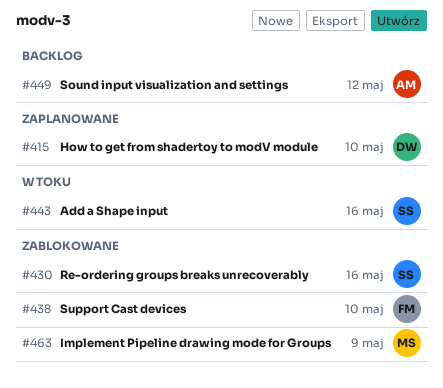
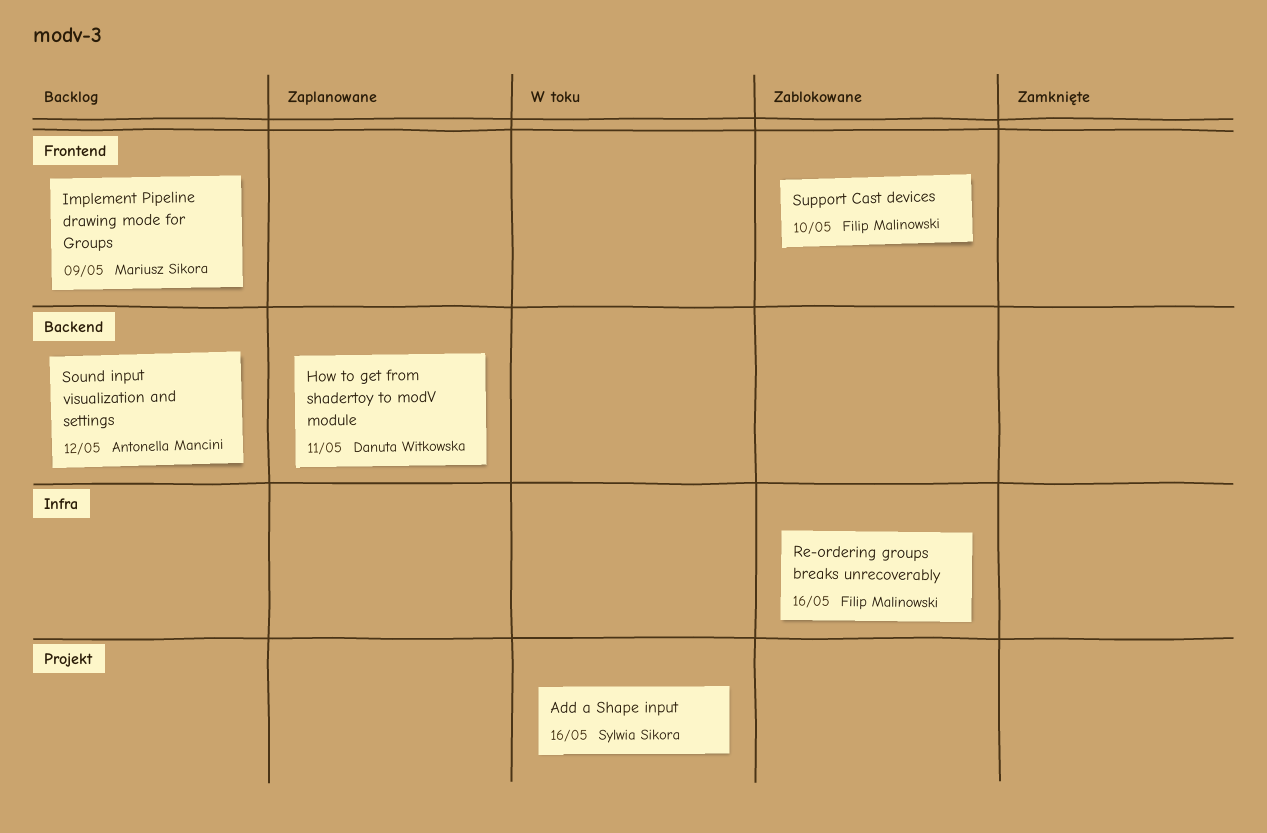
How to get from shadertoy to modV module, due: May 10 -> May 11
Implement Pipeline drawing mode for Groups, status: Zablokowane -> Backlog
Re-ordering groups breaks unrecoverably, owner: Sylwia Sikora -> Filip Malinowski

